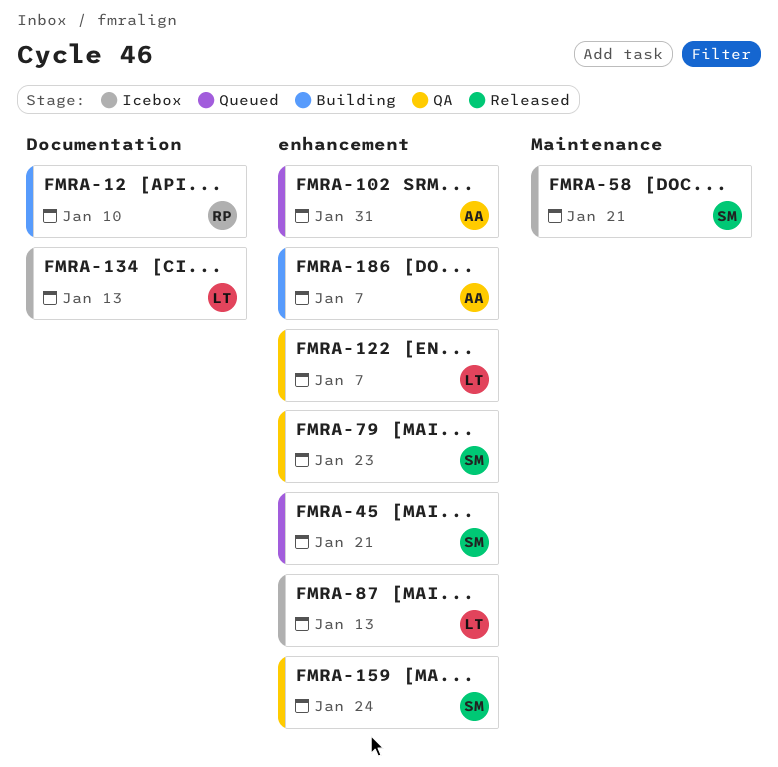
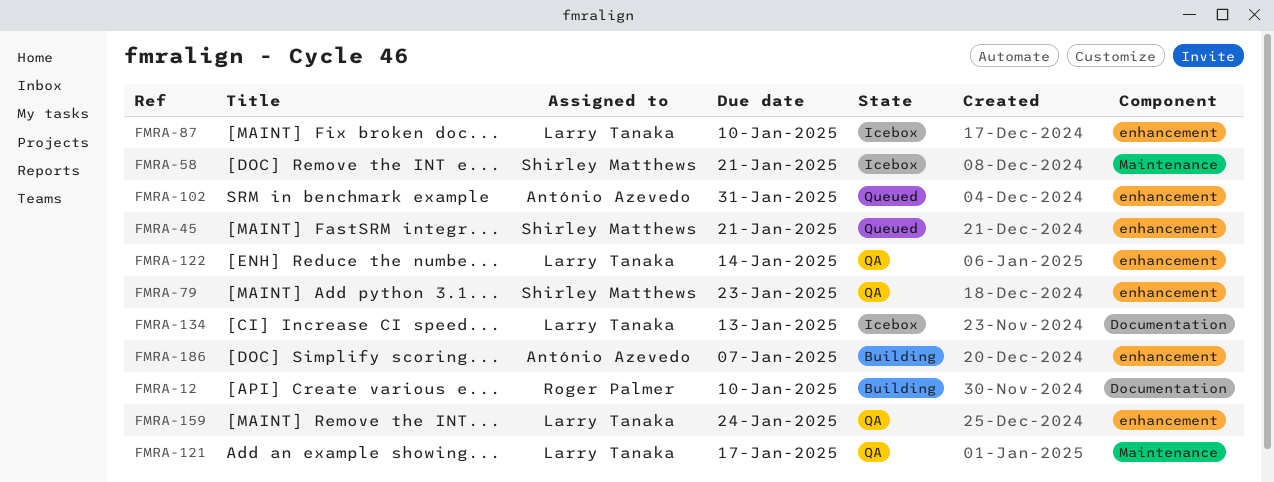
FMRA-87, due: Jan 13 -> Jan 10
FMRA-121: none -> present
FMRA-122, due: Jan 7 -> Jan 14
FMRA-159, owner: Shirley Matthews -> Larry Tanaka

